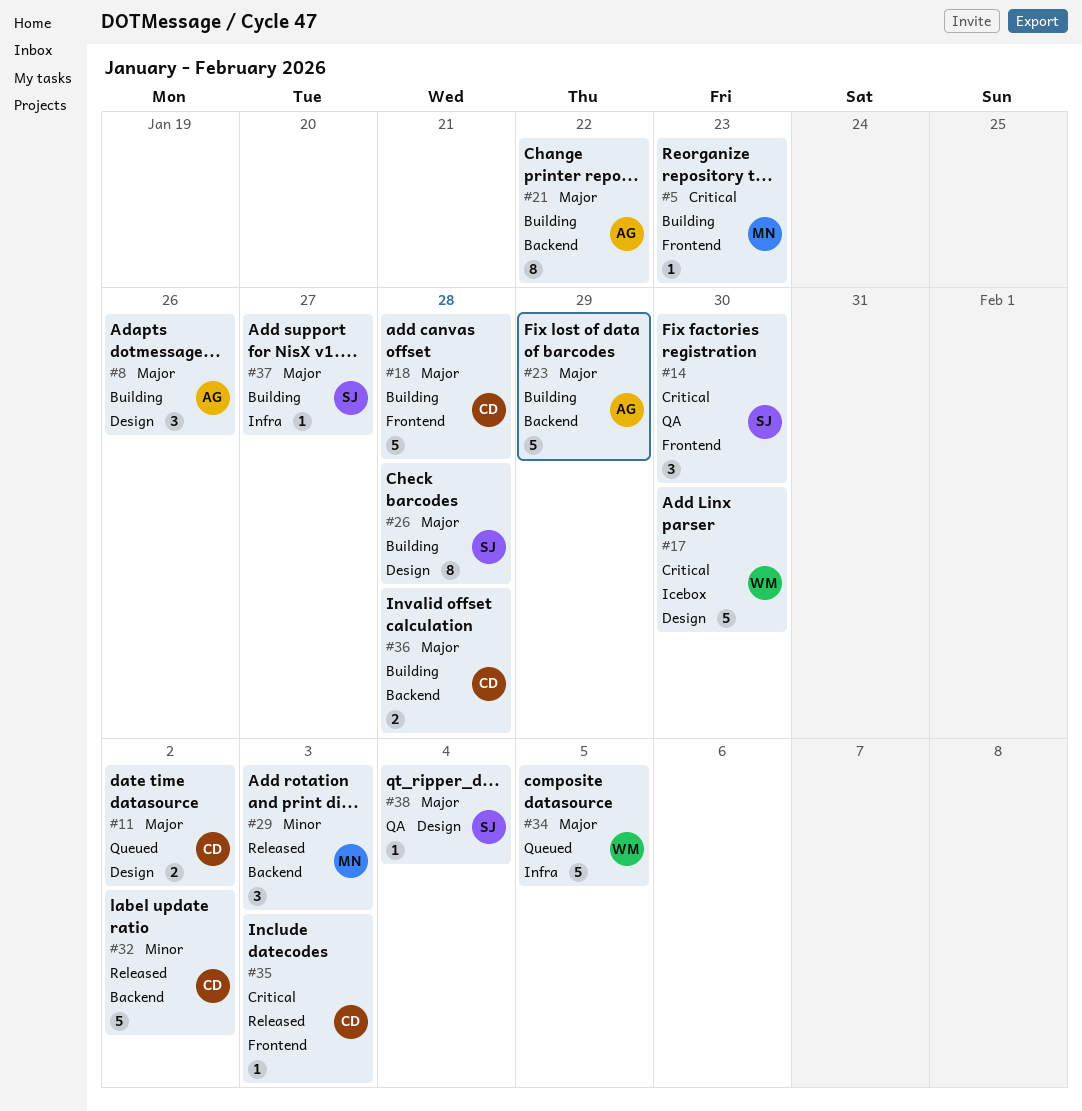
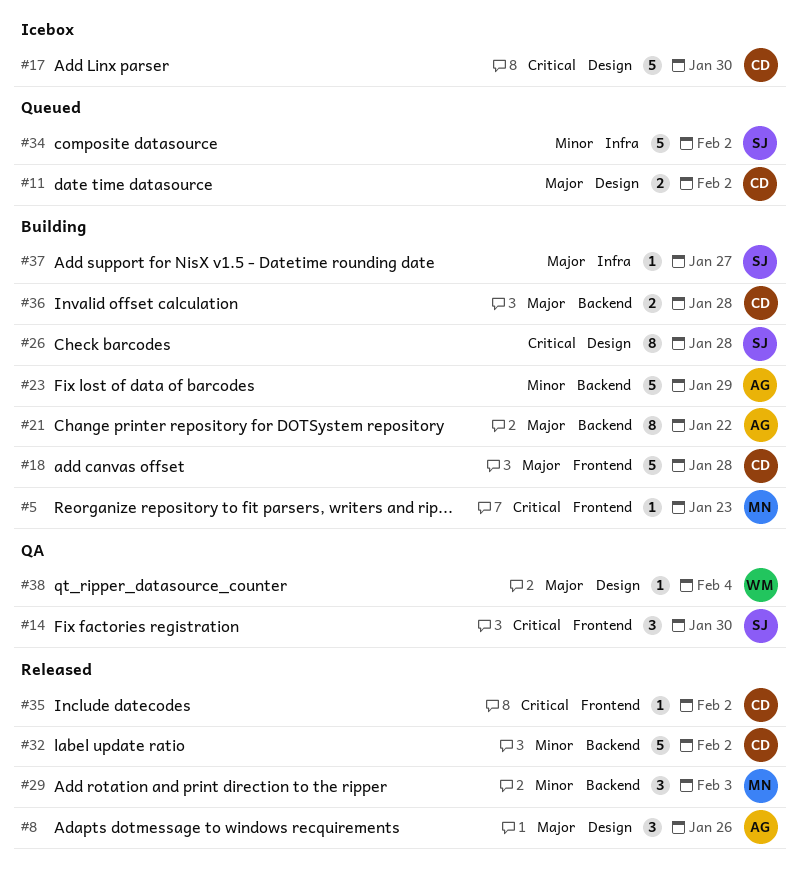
#8, status: Building -> Released
#17, owner: WM -> CD
#23, priority: Major -> Minor
#26, priority: Major -> Critical
#34, owner: WM -> SJ
#34, priority: Major -> Minor
#34, due: Feb 5 -> Feb 2
#35, due: Feb 3 -> Feb 2
#38, owner: SJ -> WM

